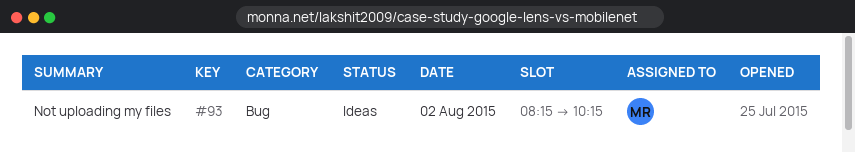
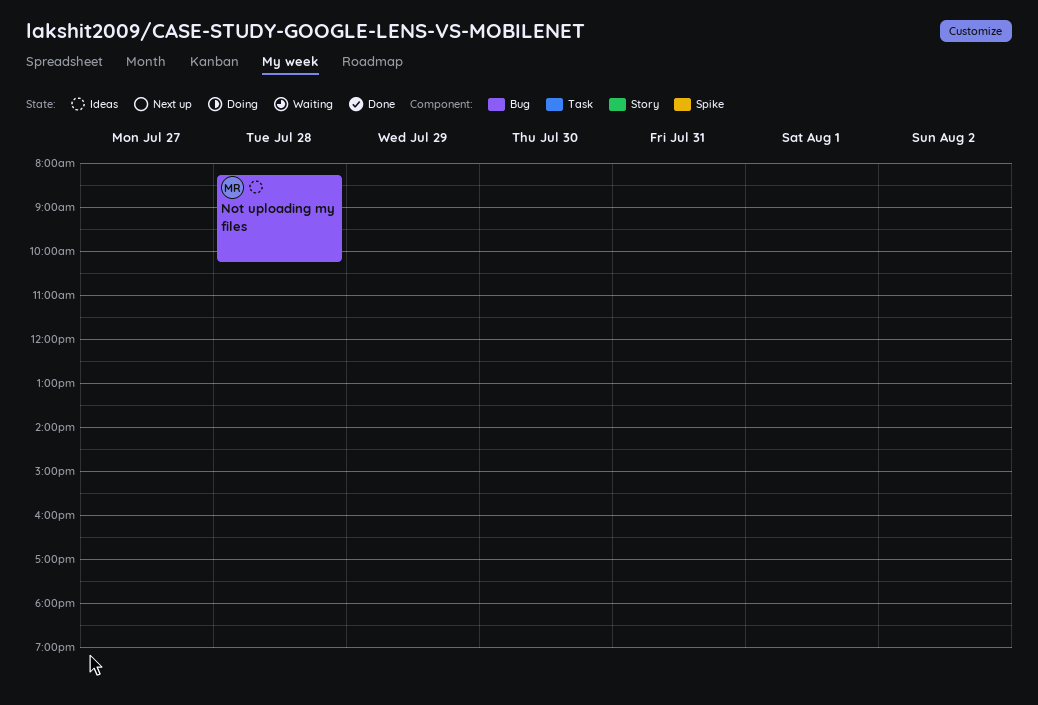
Not uploading my files, day: Aug 2 -> Jul 28

